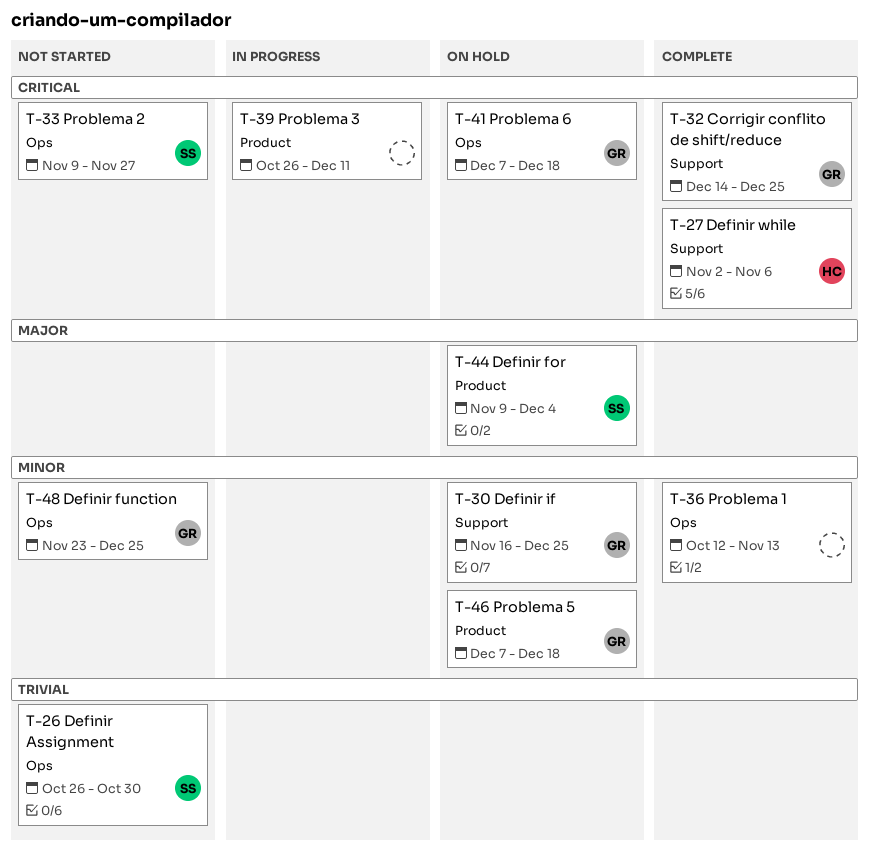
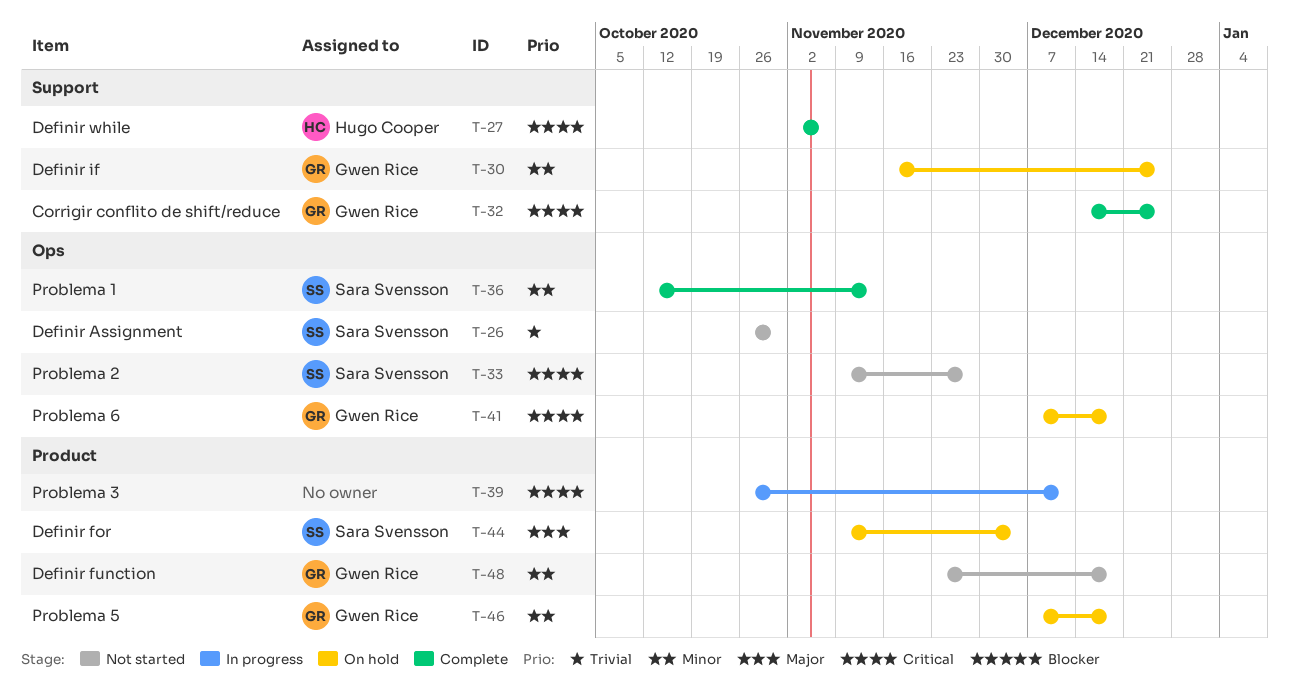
T-36, owner: none -> Sara Svensson
T-48, label: Ops -> Product
T-48, due: Dec 25 -> Dec 18

